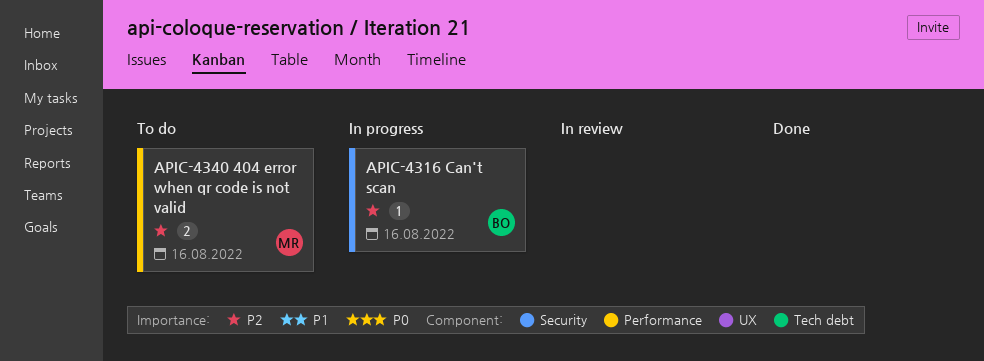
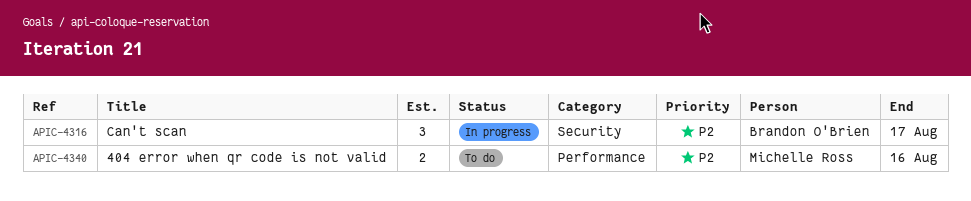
APIC-4316, estimate: 1 -> 3
APIC-4316, due: Aug 16 -> Aug 17

